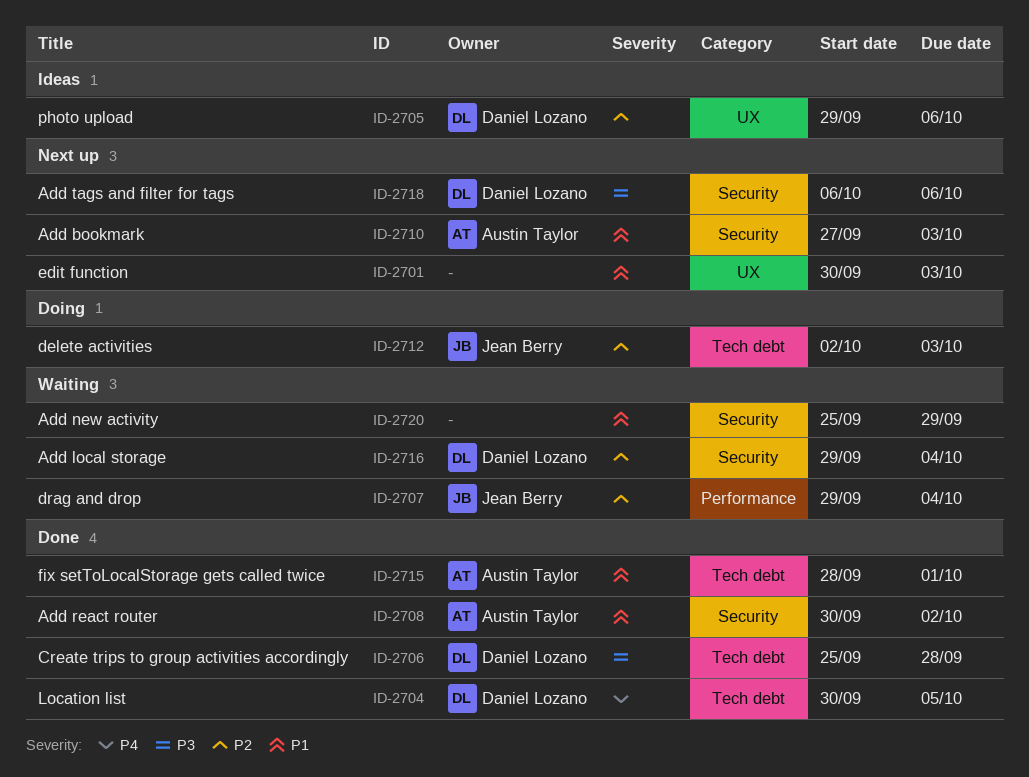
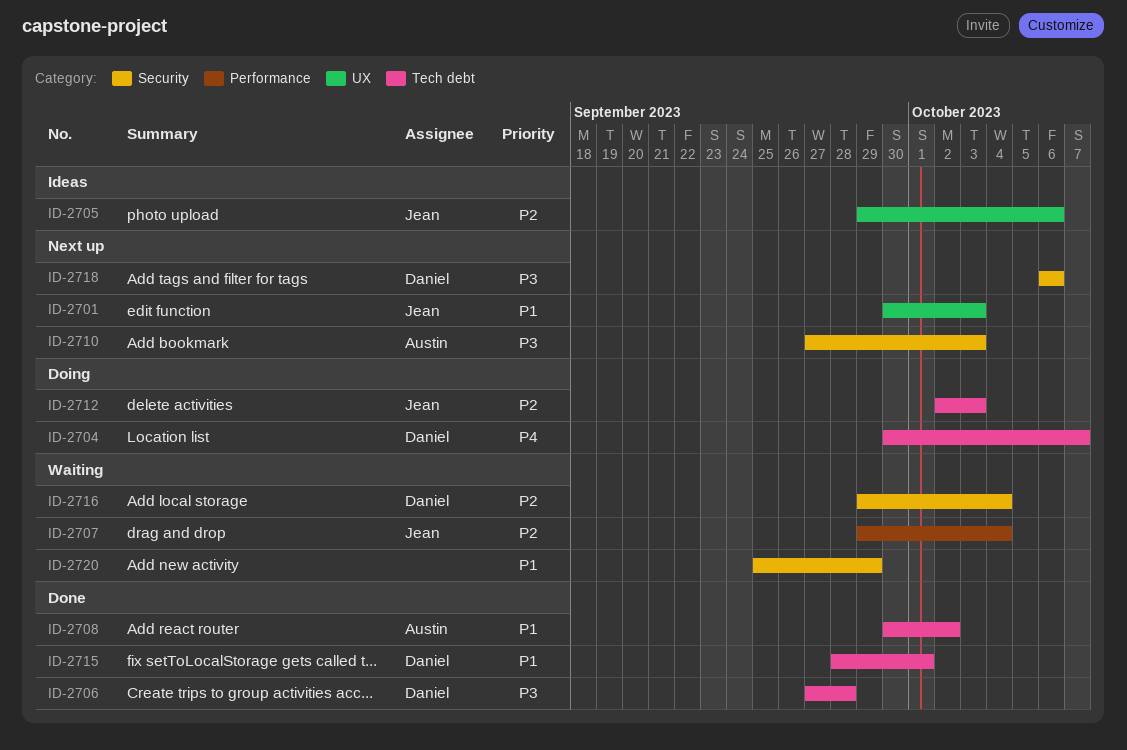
ID-2701, owner: none -> Jean Berry
ID-2704, status: Done -> Doing
ID-2704, due: Oct 5 -> Oct 7
ID-2705, owner: Daniel Lozano -> Jean Berry
ID-2706, start: Sep 25 -> Sep 27
ID-2708, label: Security -> Tech debt
ID-2710, priority: P1 -> P3
ID-2715, owner: Austin Taylor -> Daniel Lozano

